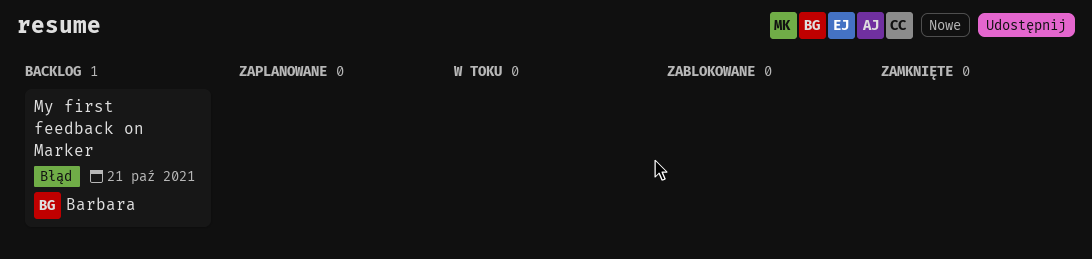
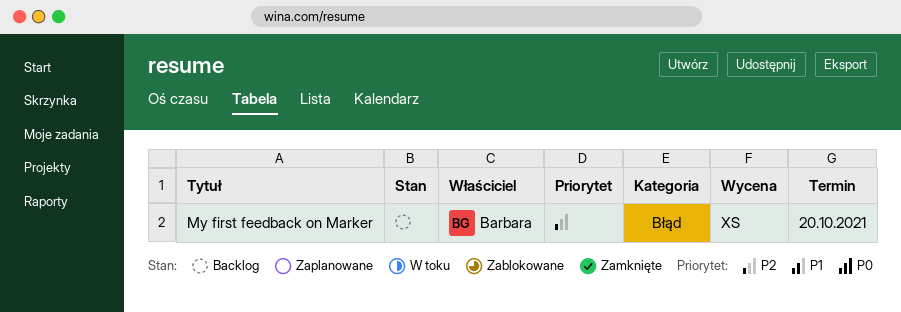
My first feedback on Marker, due: Oct 21 -> Oct 20

